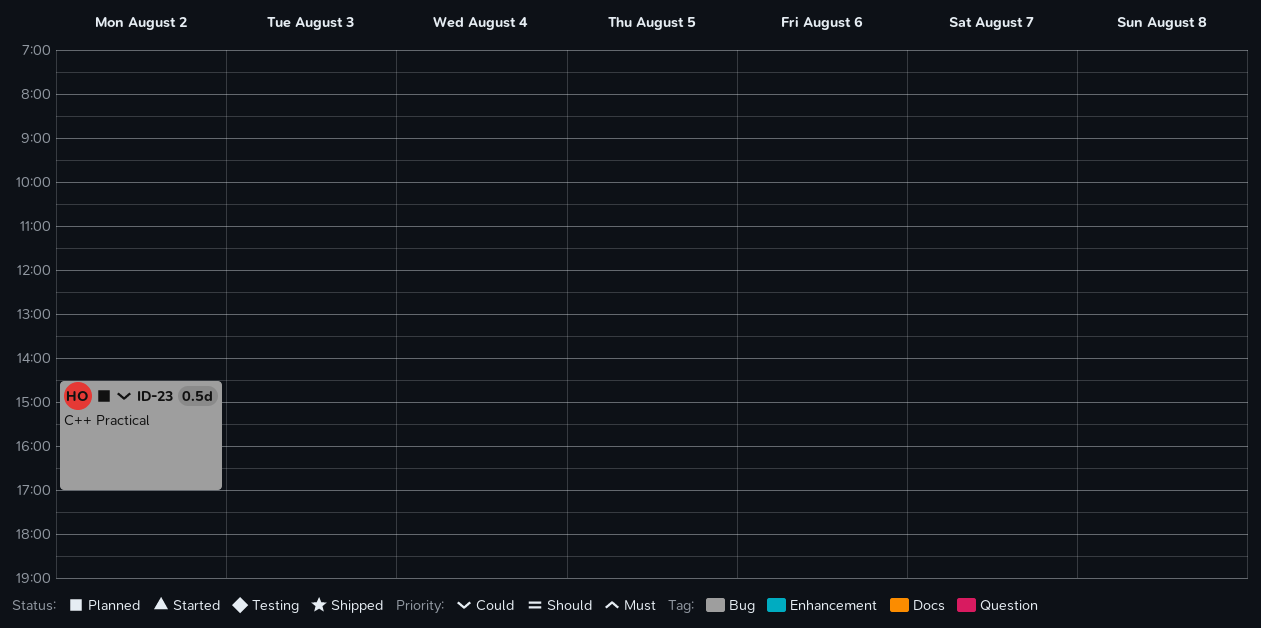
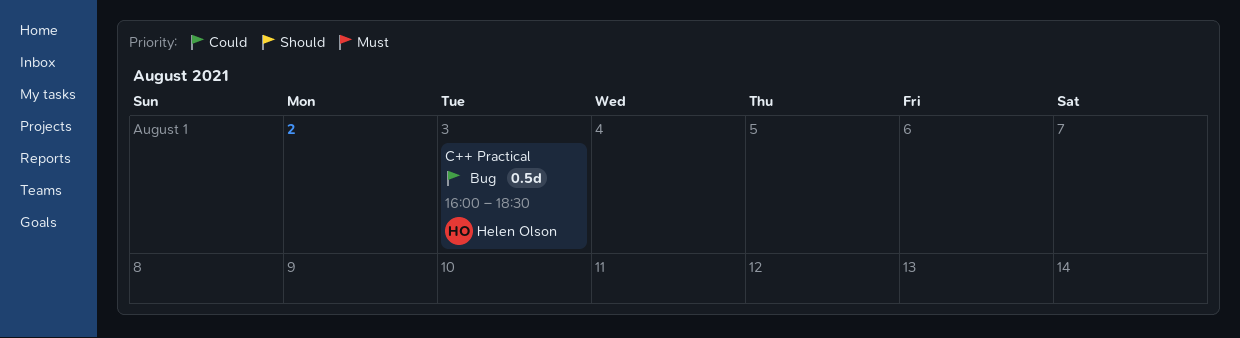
C++ Practical, day: Aug 2 -> Aug 3
C++ Practical, begins: 14:30 -> 16:00
C++ Practical, ends: 17:00 -> 18:30

